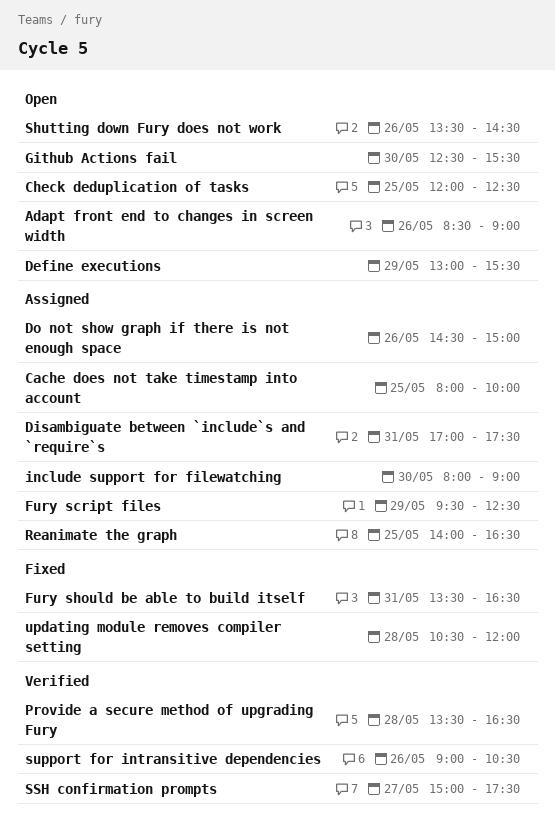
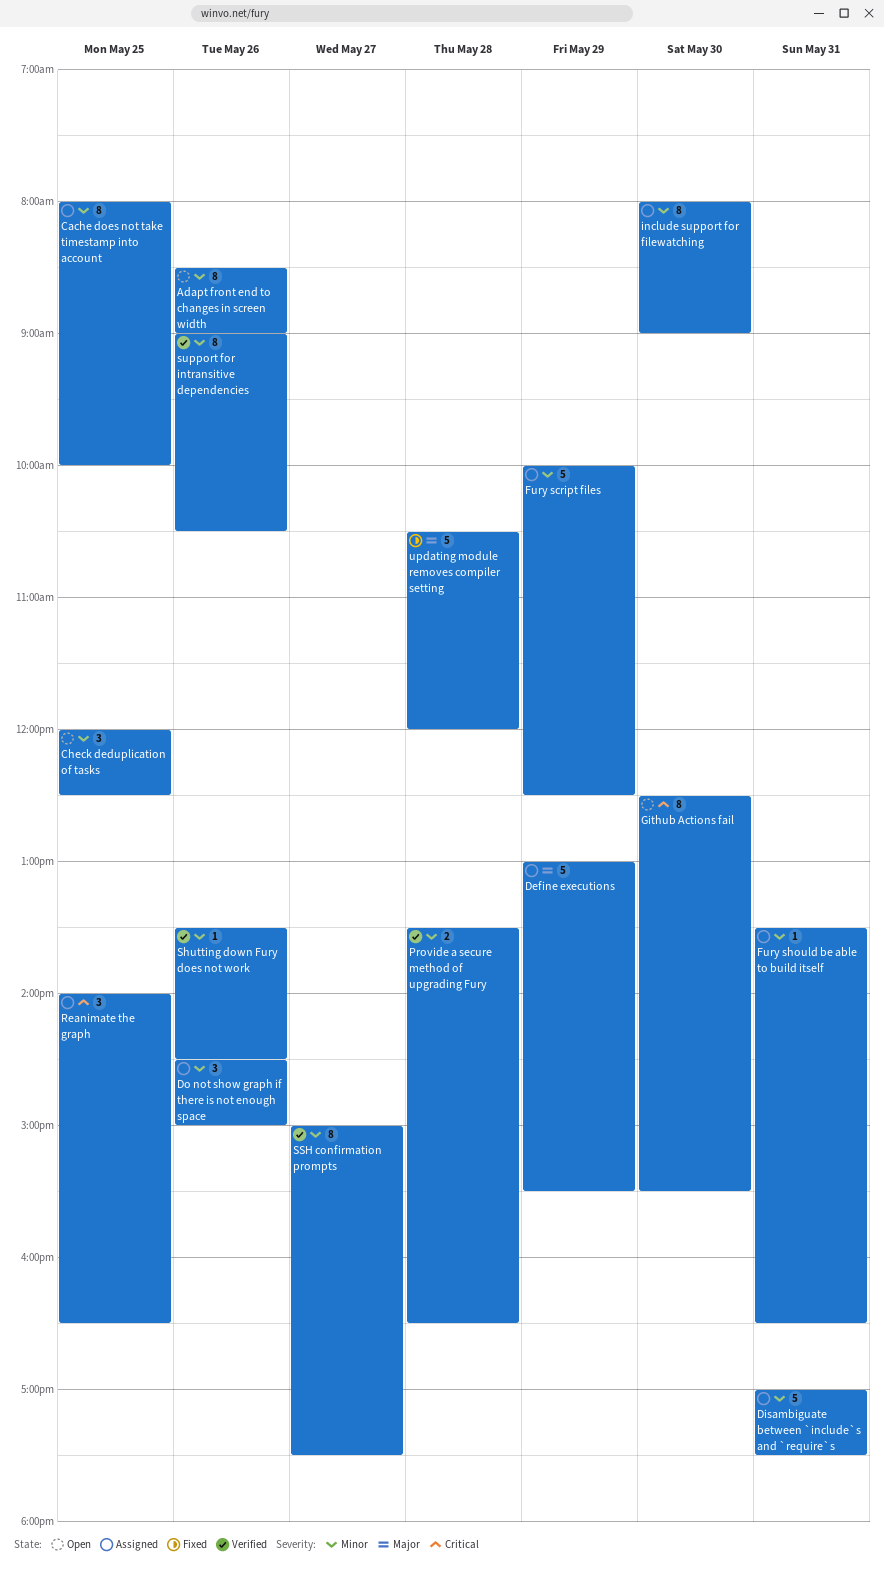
Define executions, status: Open -> Assigned
Fury script files, begins: 09:30 -> 10:00
Fury should be able to build itself, status: Fixed -> Assigned
Shutting down Fury does not work, status: Open -> Verified

